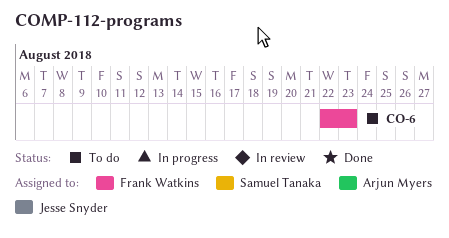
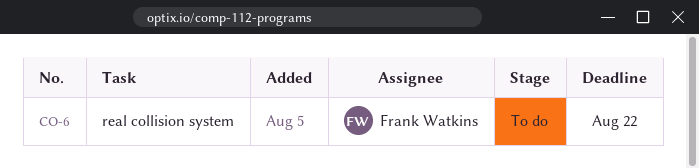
CO-6, due: Aug 23 -> Aug 22

